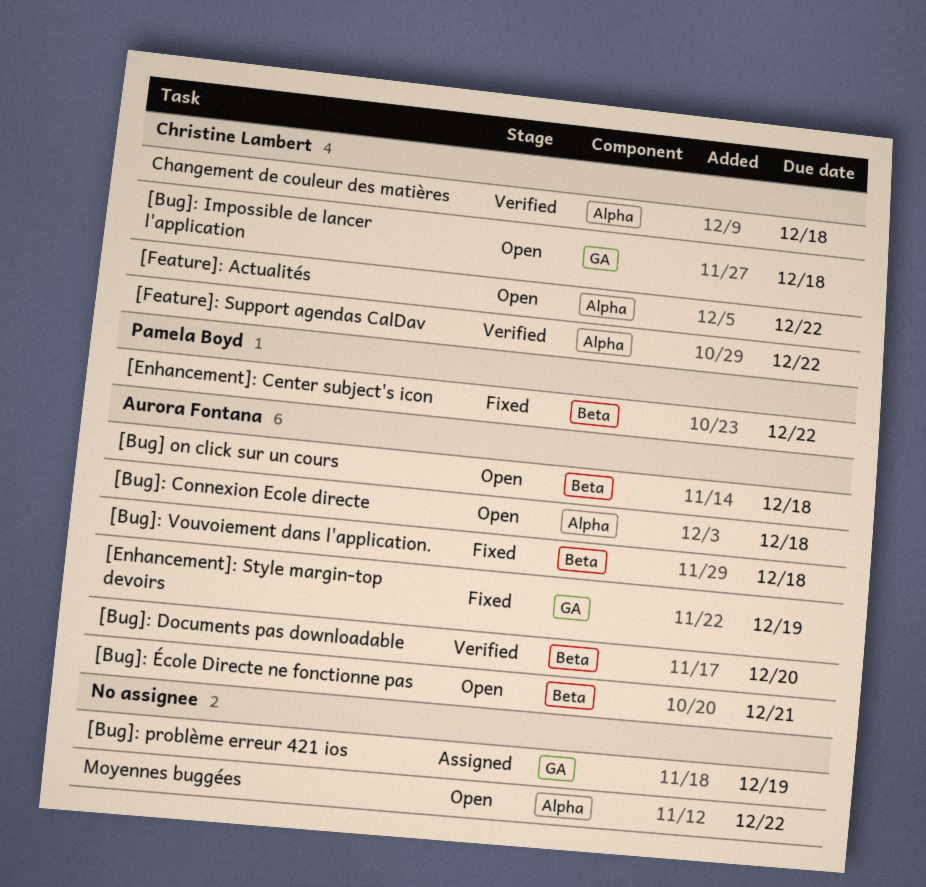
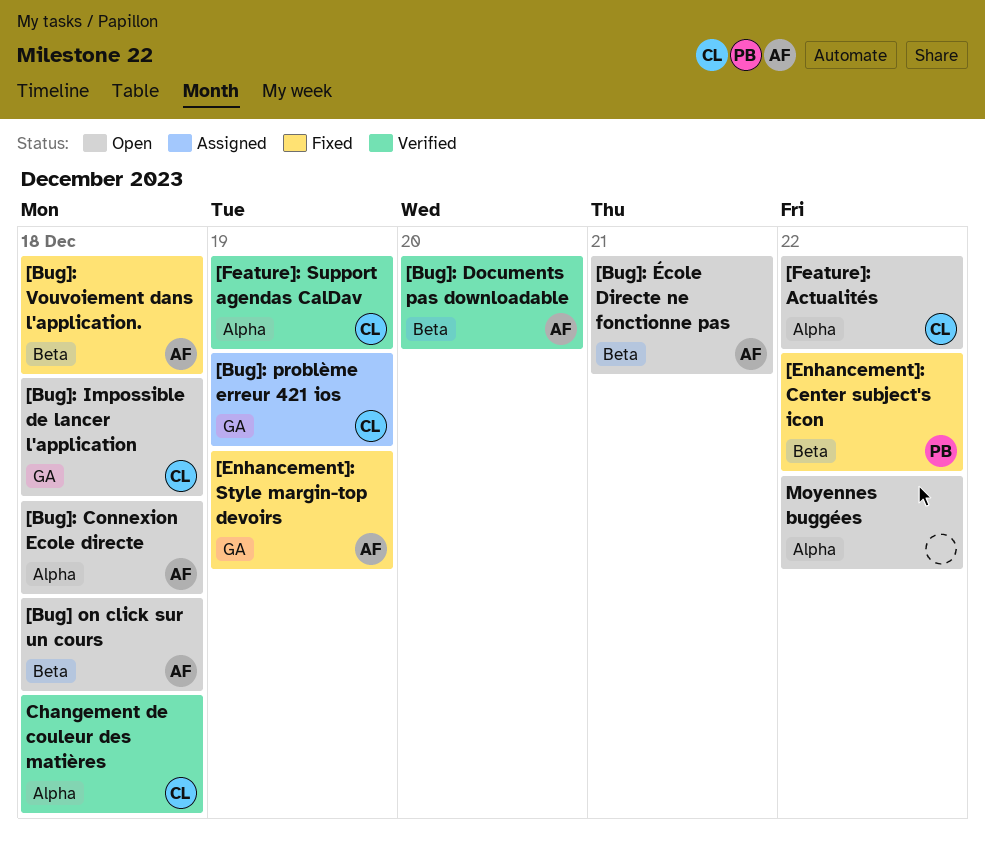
[Bug]: problème erreur 421 ios, owner: none -> Christine Lambert
[Feature]: Support agendas CalDav, due: Dec 22 -> Dec 19

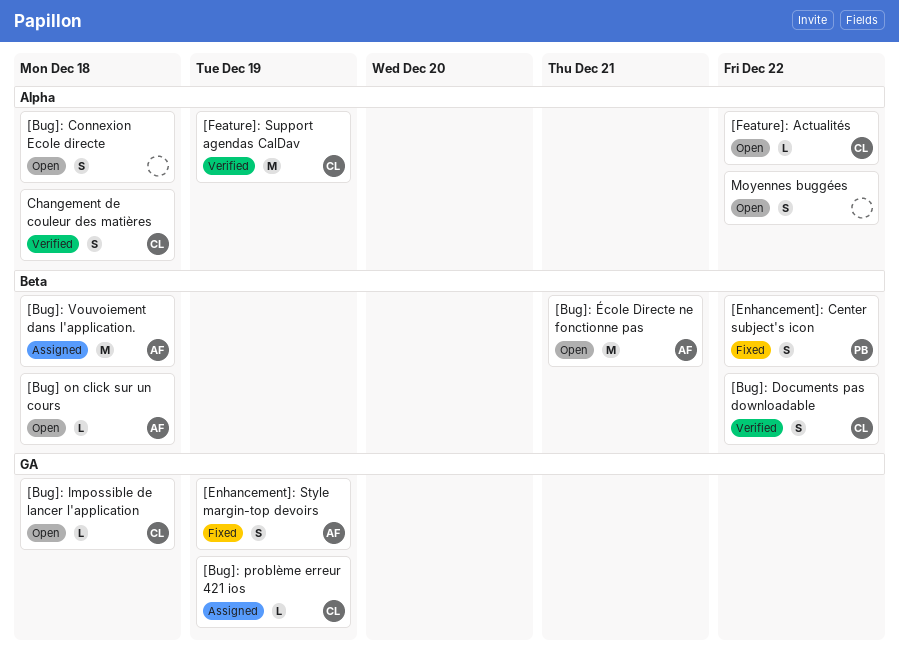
[Bug]: Connexion Ecole directe, owner: AF -> none
[Bug]: Documents pas downloadable, owner: AF -> CL
[Bug]: Documents pas downloadable, due: Dec 20 -> Dec 22
[Bug]: Vouvoiement dans l'application., status: Fixed -> Assigned

